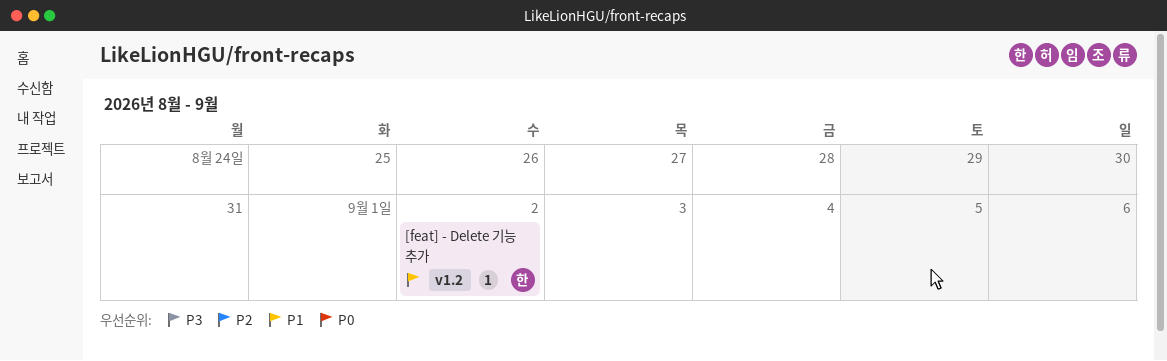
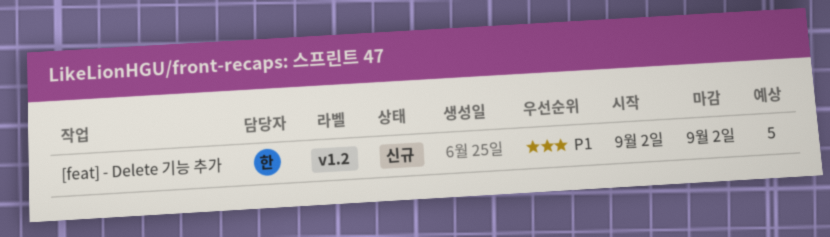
[feat] - Delete 기능 추가, estimate: 1 -> 5

